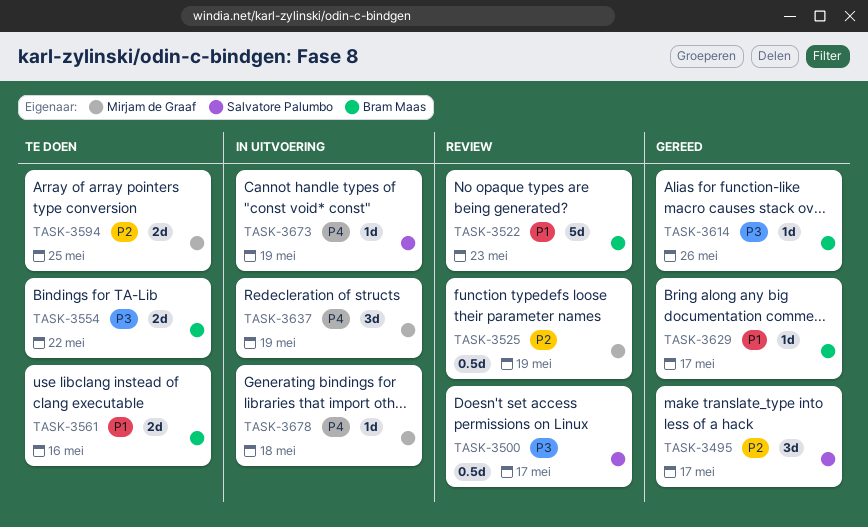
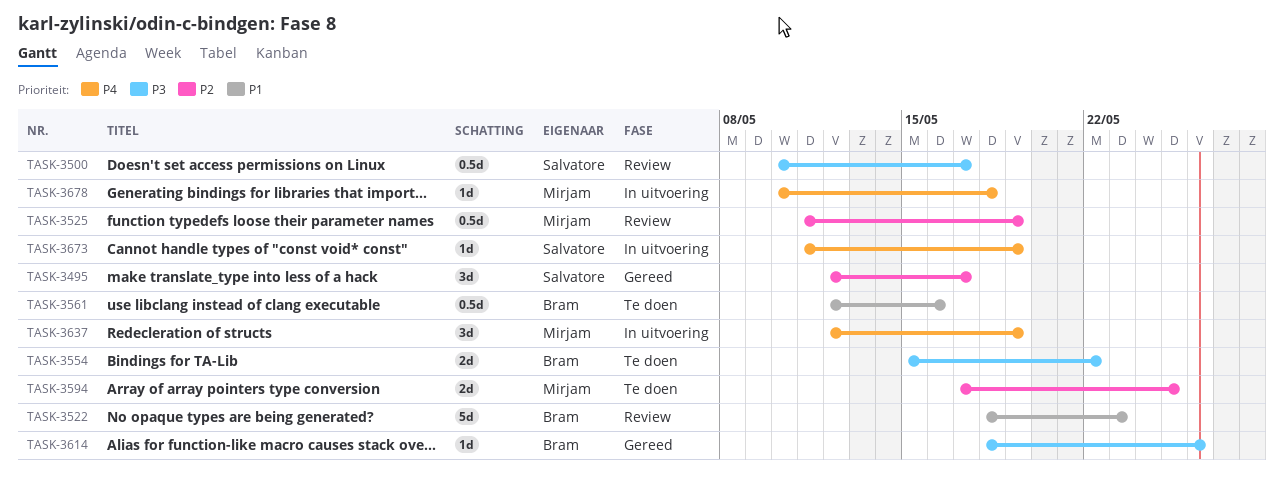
TASK-3561, estimate: 2d -> 0.5d
TASK-3629: present -> none

